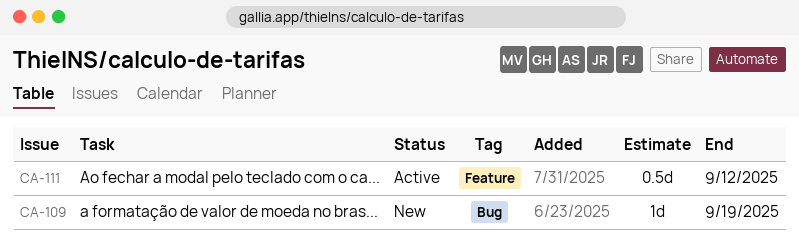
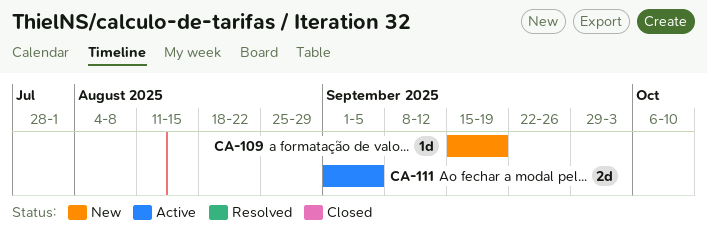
CA-111, estimate: 0.5d -> 2d
CA-111, due: Sep 12 -> Sep 5

